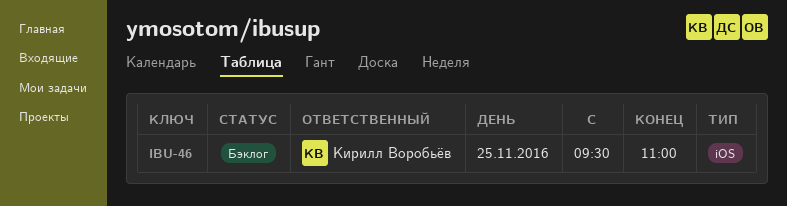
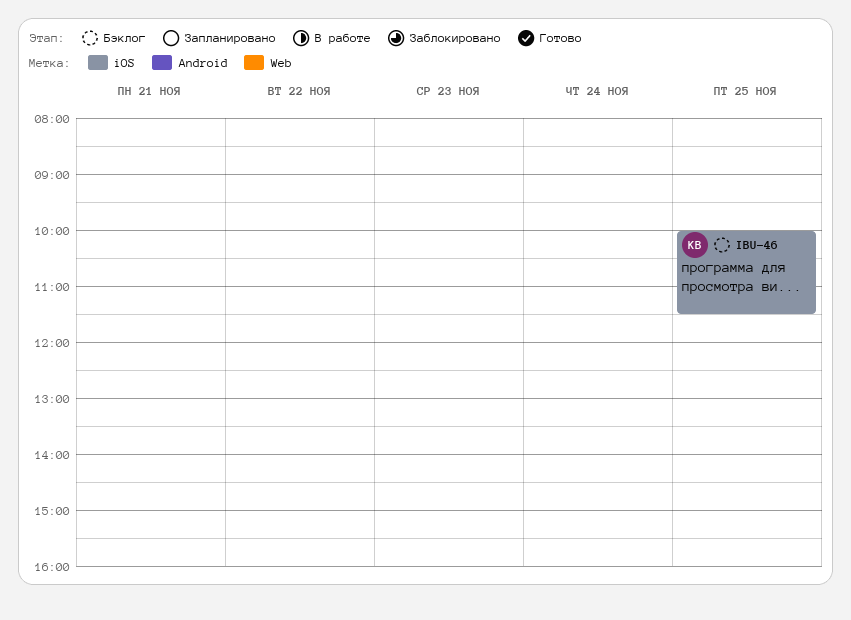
IBU-46, begins: 09:30 -> 10:00
IBU-46, ends: 11:00 -> 11:30

